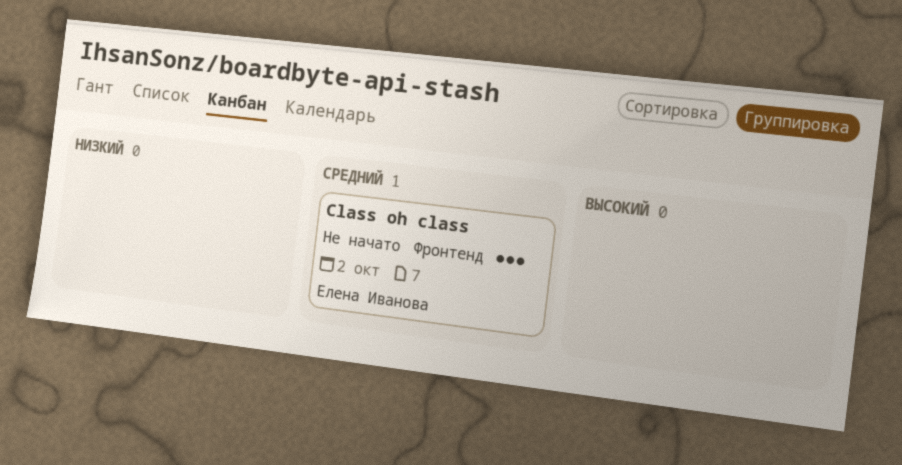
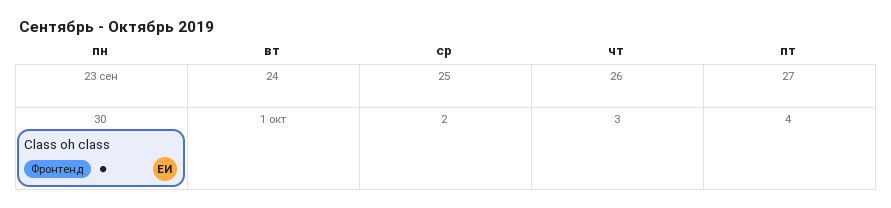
Class oh class, estimate: 3 -> 1
Class oh class, due: Oct 2 -> Sep 30

